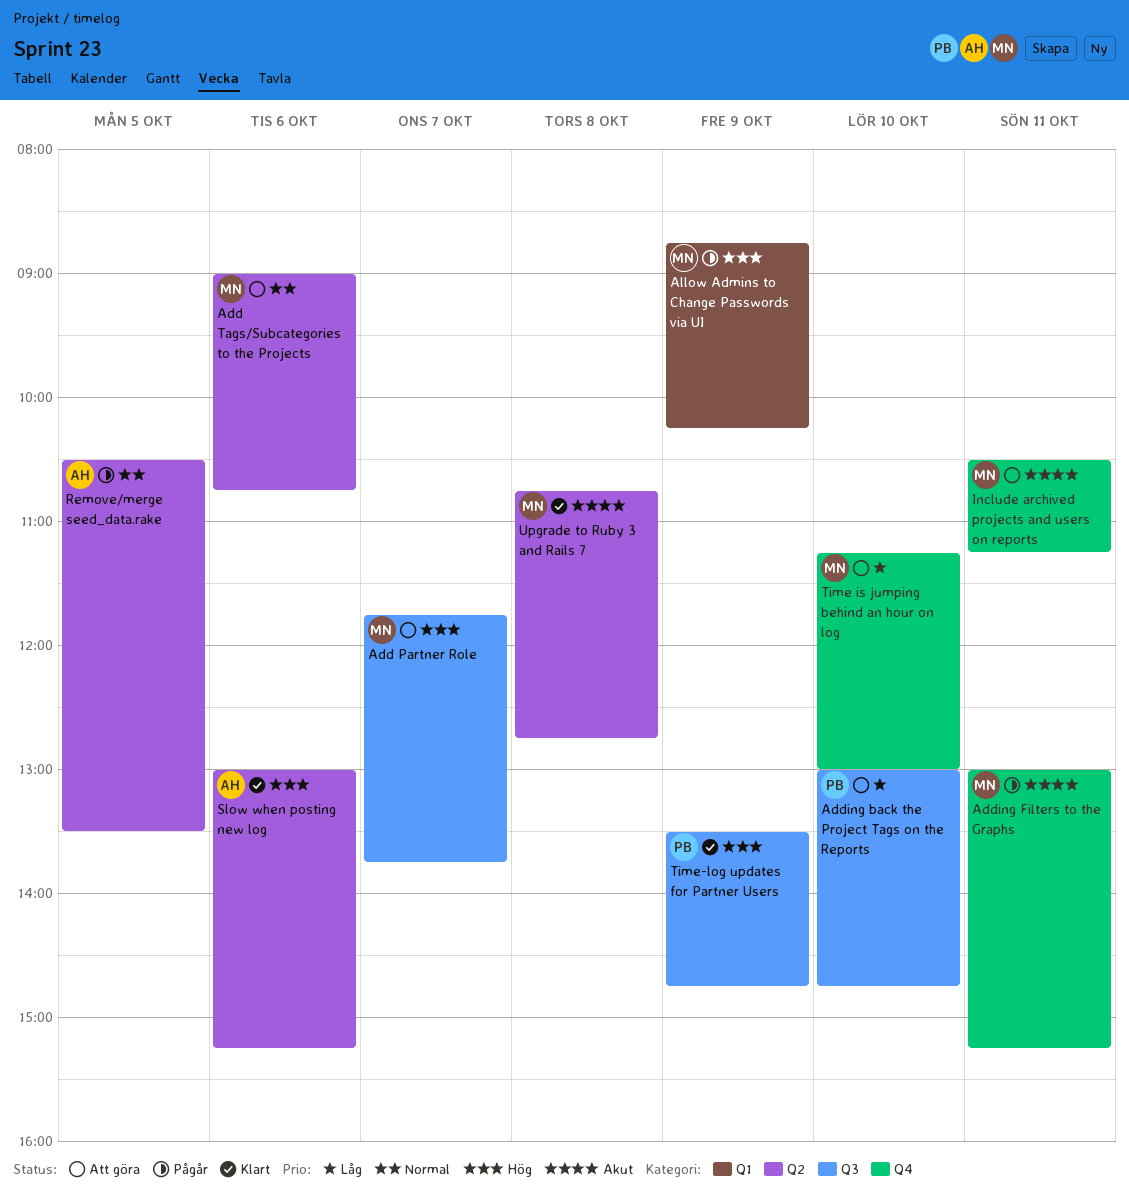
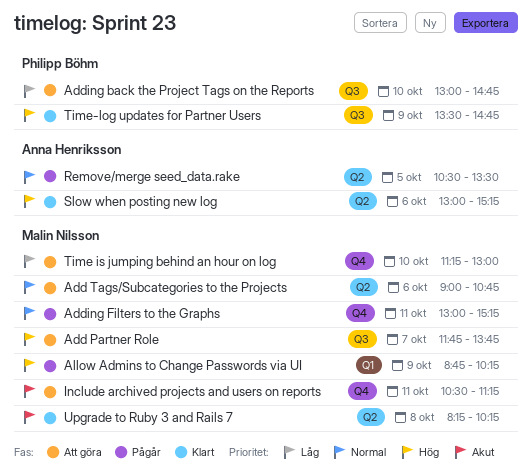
Adding Filters to the Graphs, priority: Akut -> Normal
Upgrade to Ruby 3 and Rails 7, begins: 10:45 -> 08:15
Upgrade to Ruby 3 and Rails 7, ends: 12:45 -> 10:15

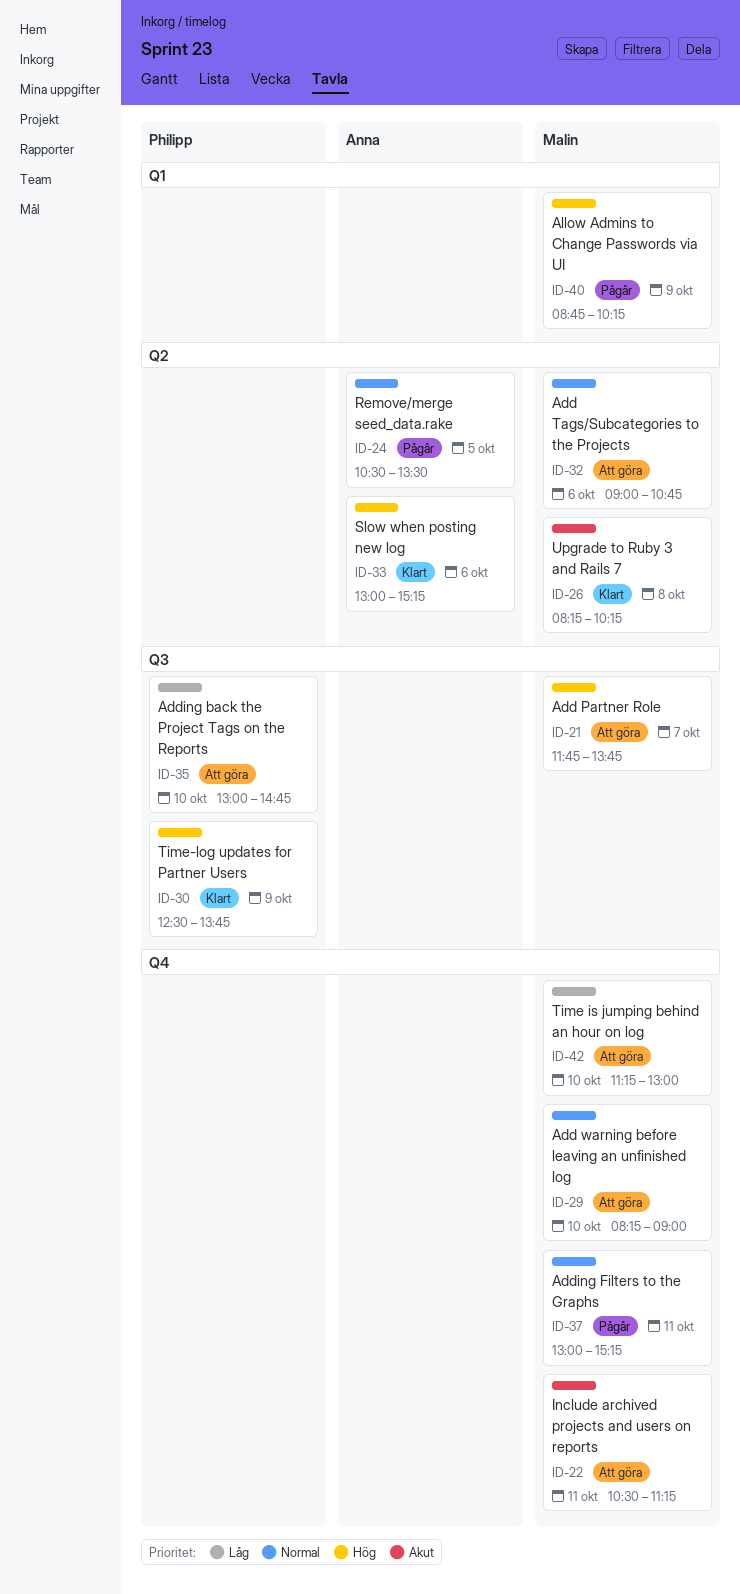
Add warning before leaving an unfinished log: none -> present
Time-log updates for Partner Users, begins: 13:30 -> 12:30
Time-log updates for Partner Users, ends: 14:45 -> 13:45

